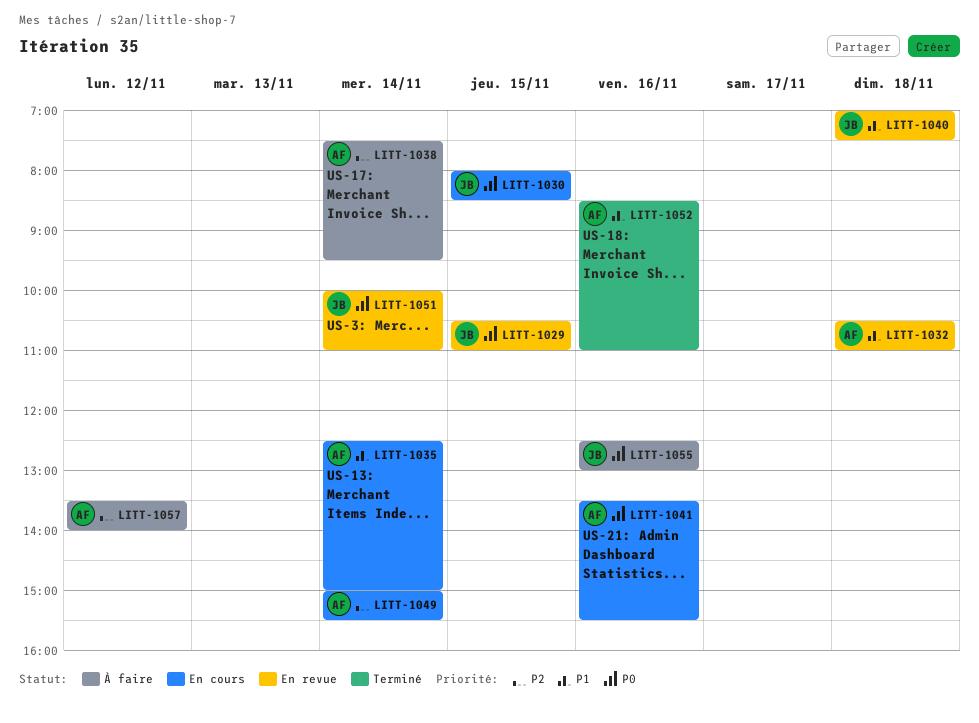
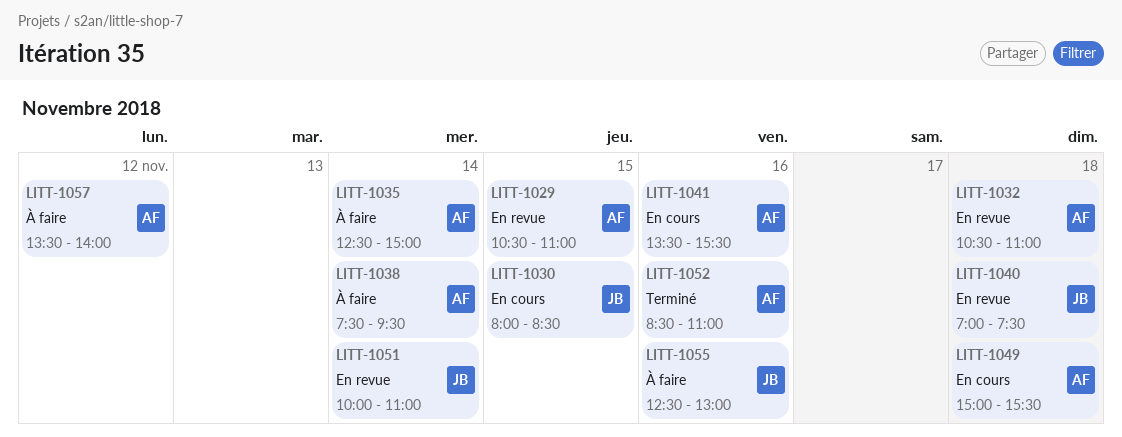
LITT-1029, owner: JB -> AF
LITT-1035, status: En cours -> À faire
LITT-1049, day: Nov 14 -> Nov 18

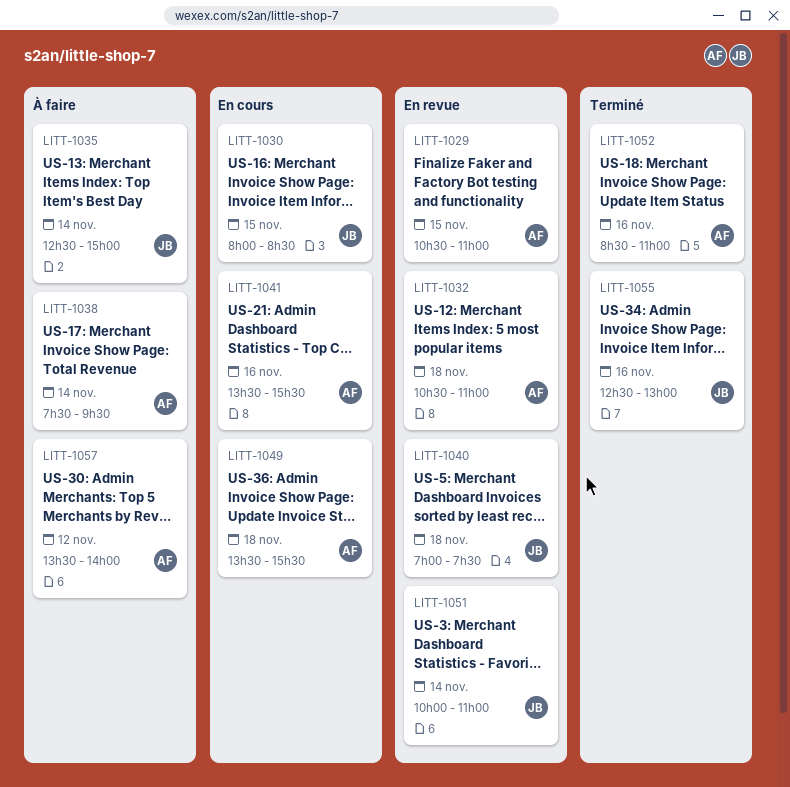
LITT-1035, owner: AF -> JB
LITT-1049, begins: 15:00 -> 13:30
LITT-1055, status: À faire -> Terminé

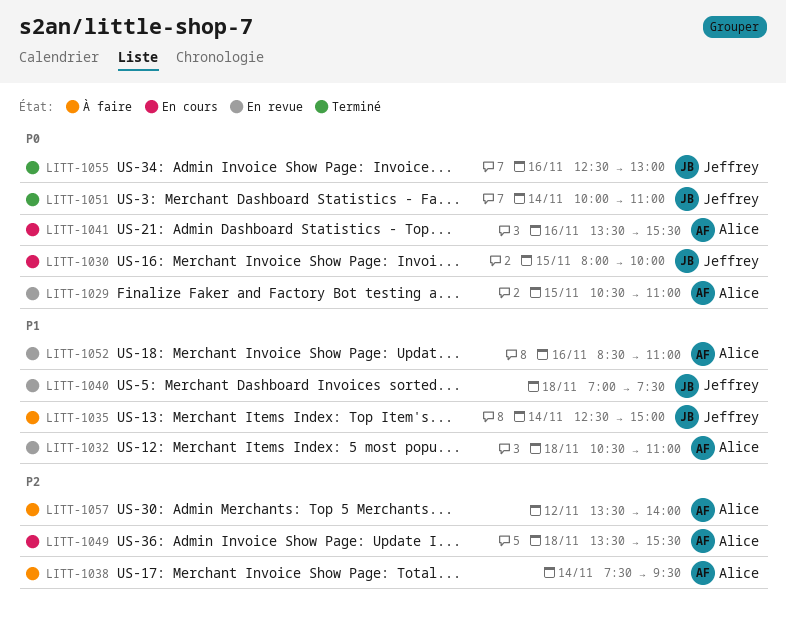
LITT-1030, ends: 08:30 -> 10:00
LITT-1051, status: En revue -> Terminé
LITT-1052, status: Terminé -> En revue

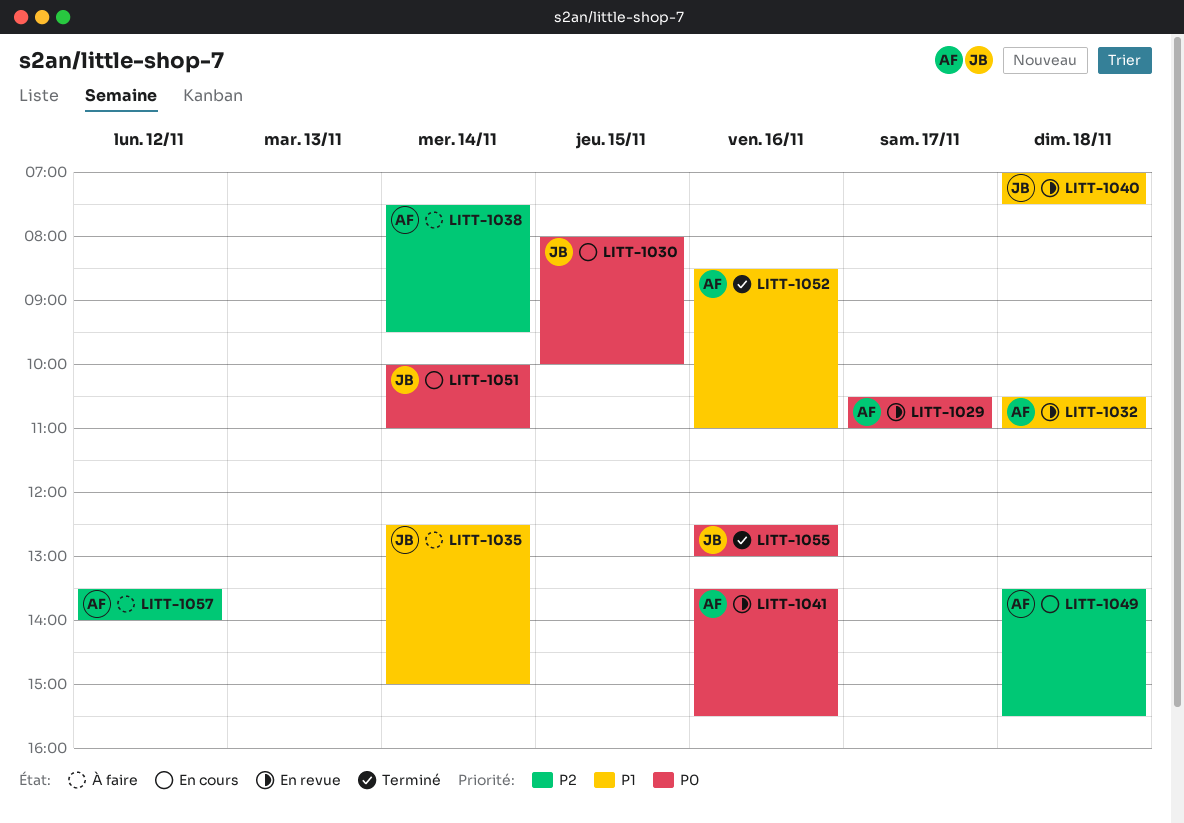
LITT-1029, day: Nov 15 -> Nov 17
LITT-1041, status: En cours -> En revue
LITT-1051, status: Terminé -> En cours
LITT-1052, status: En revue -> Terminé

